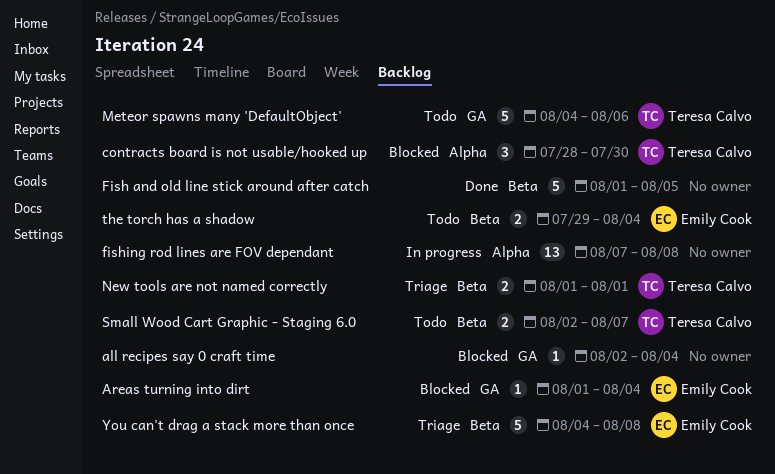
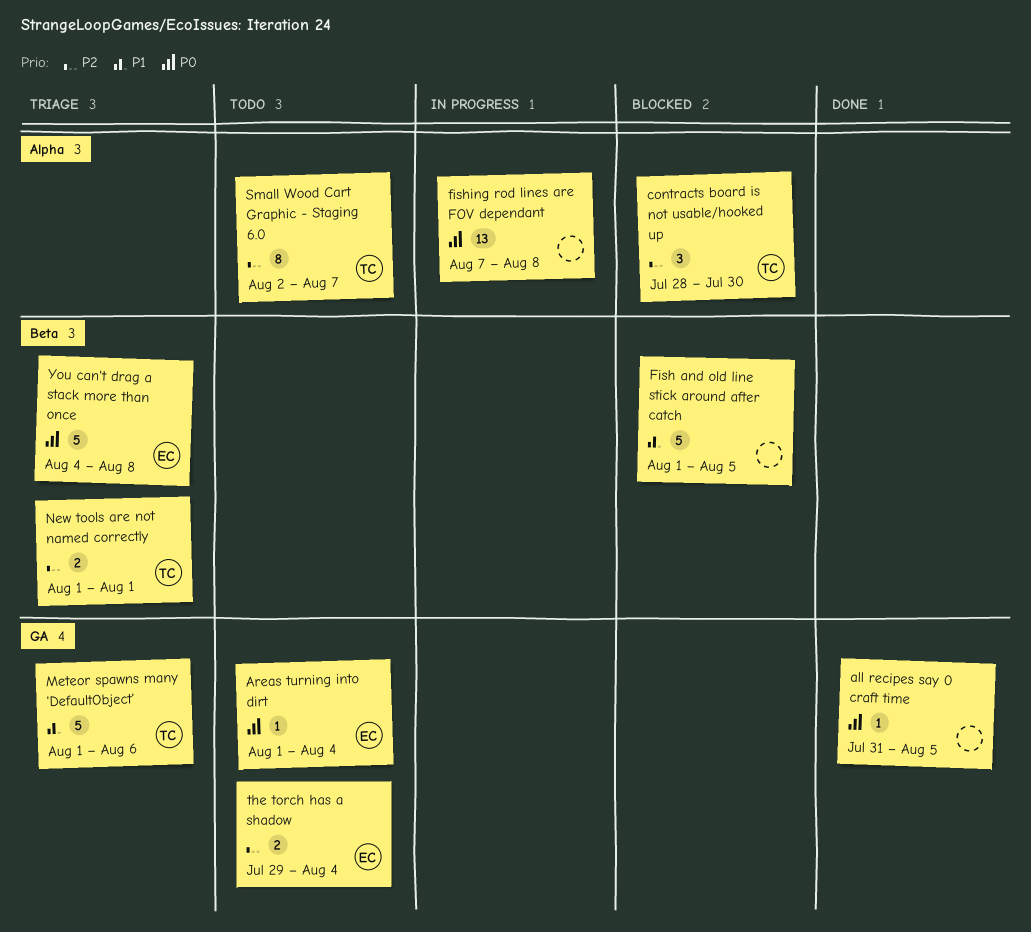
all recipes say 0 craft time, status: Blocked -> Done
all recipes say 0 craft time, start: Aug 2 -> Jul 31
all recipes say 0 craft time, due: Aug 4 -> Aug 5
Areas turning into dirt, status: Blocked -> Todo
Fish and old line stick around after catch, status: Done -> Blocked
Meteor spawns many 'DefaultObject', status: Todo -> Triage
Meteor spawns many 'DefaultObject', start: Aug 4 -> Aug 1
Small Wood Cart Graphic - Staging 6.0, label: Beta -> Alpha
Small Wood Cart Graphic - Staging 6.0, estimate: 2 -> 8
the torch has a shadow, label: Beta -> GA

